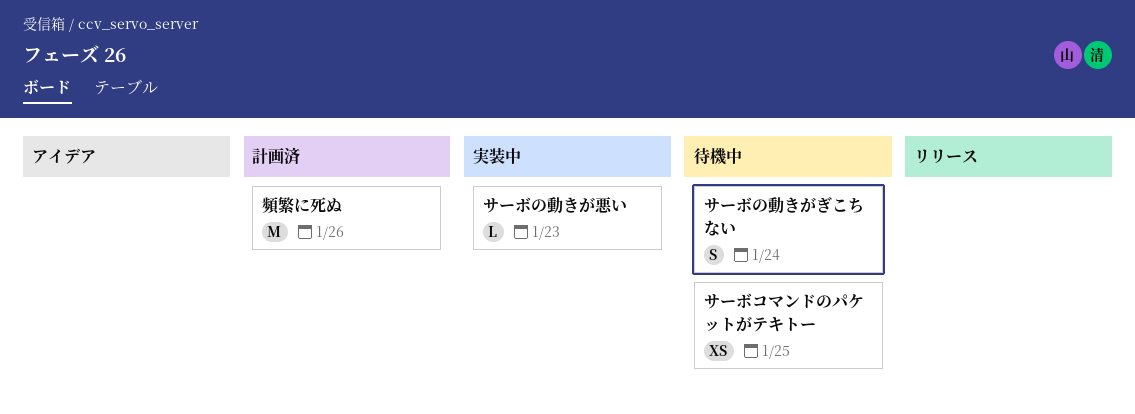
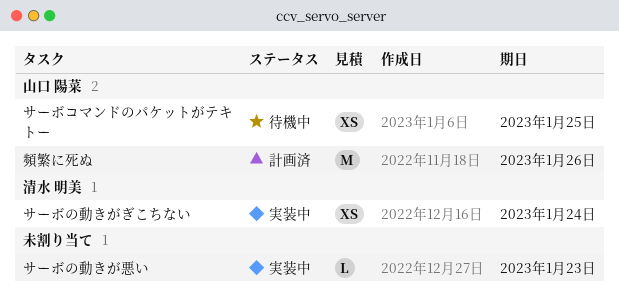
サーボの動きがぎこちない, status: 待機中 -> 実装中
サーボの動きがぎこちない, estimate: S -> XS

